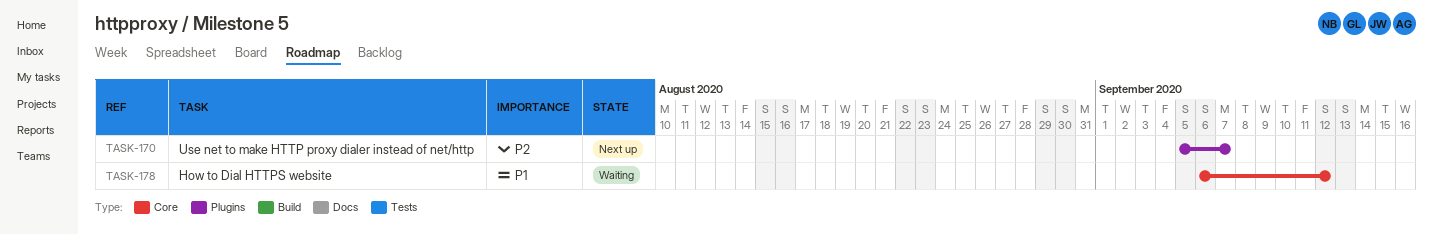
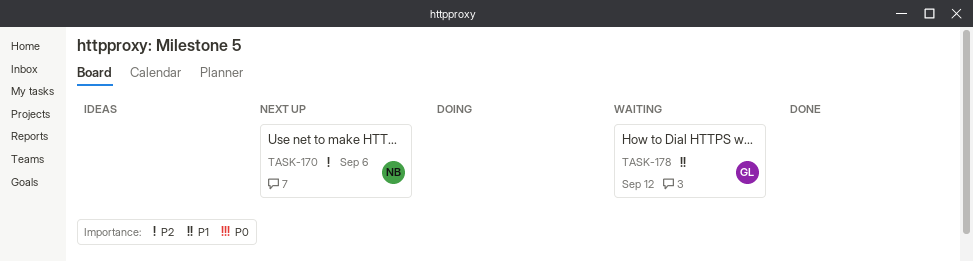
TASK-170, due: Sep 7 -> Sep 6

